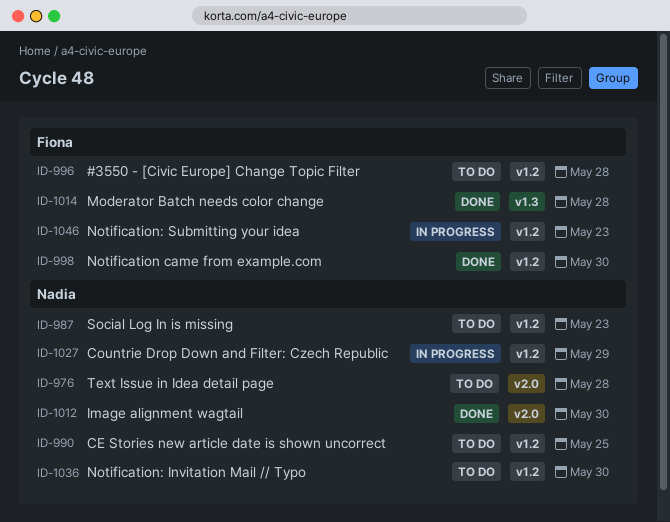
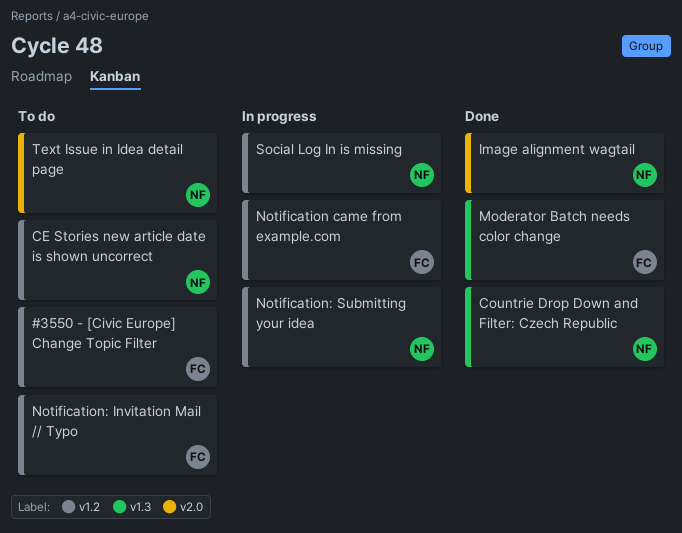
Countrie Drop Down and Filter: Czech Republic, status: In progress -> Done
Countrie Drop Down and Filter: Czech Republic, label: v1.2 -> v1.3
Notification came from example.com, status: Done -> In progress
Notification: Invitation Mail // Typo, owner: Nadia -> Fiona
Notification: Submitting your idea, owner: Fiona -> Nadia
Social Log In is missing, status: To do -> In progress

